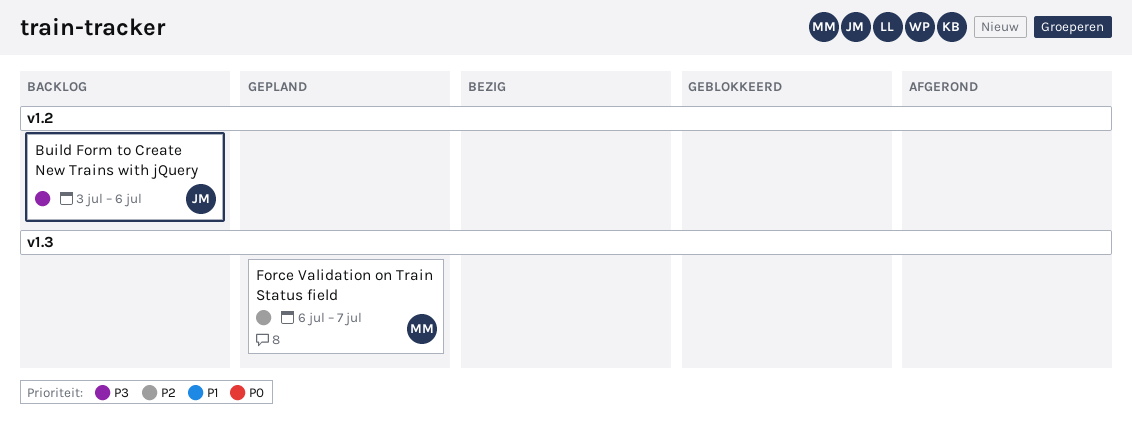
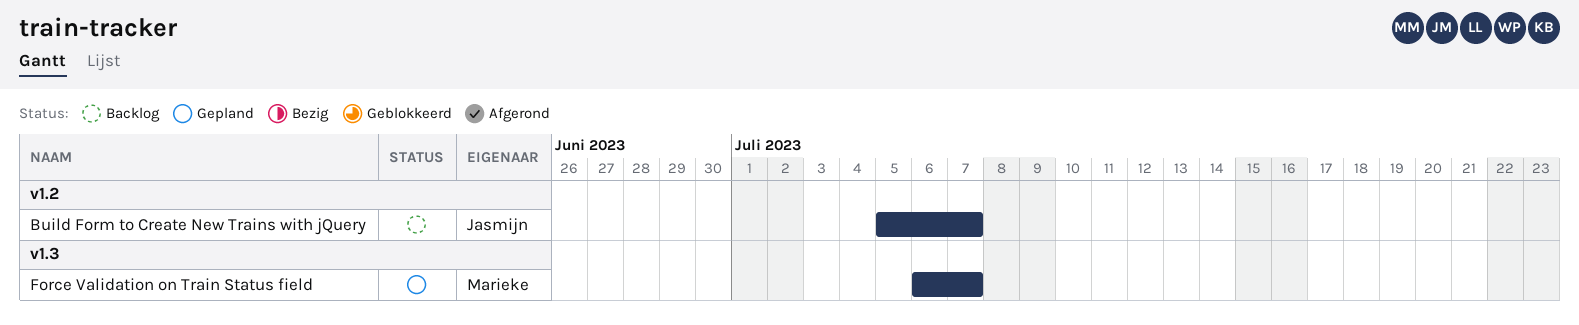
Build Form to Create New Trains with jQuery, start: Jul 3 -> Jul 5
Build Form to Create New Trains with jQuery, due: Jul 6 -> Jul 7

